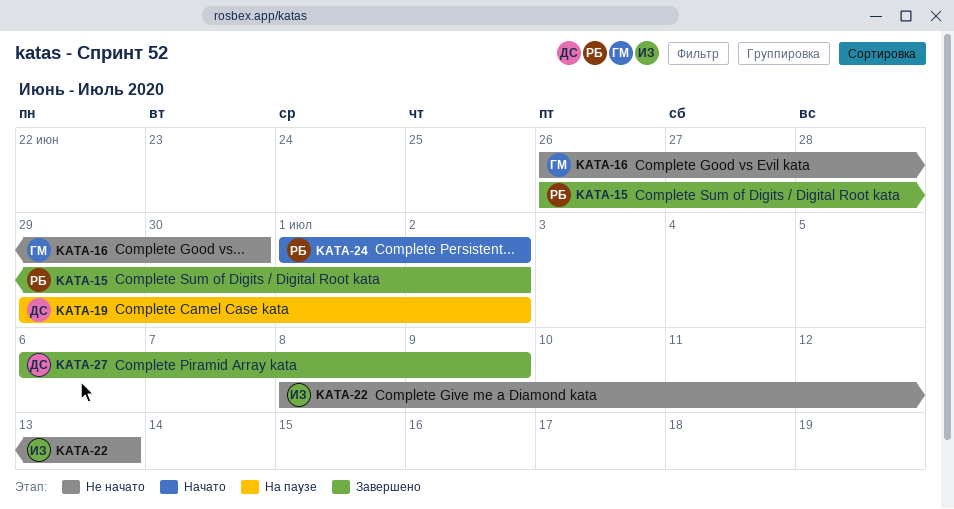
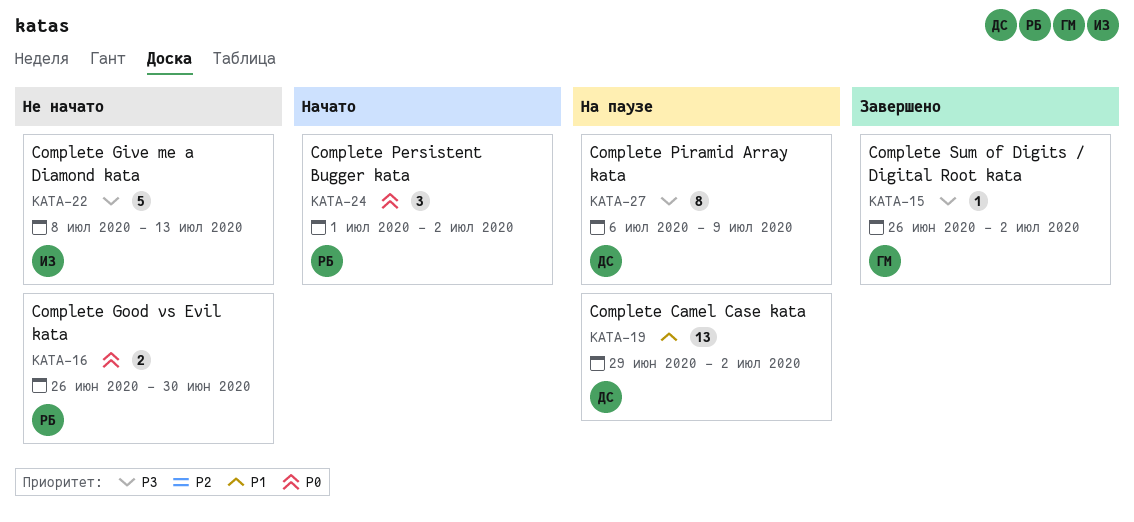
KATA-15, owner: РБ -> ГМ
KATA-16, owner: ГМ -> РБ
KATA-27, status: Завершено -> На паузе

